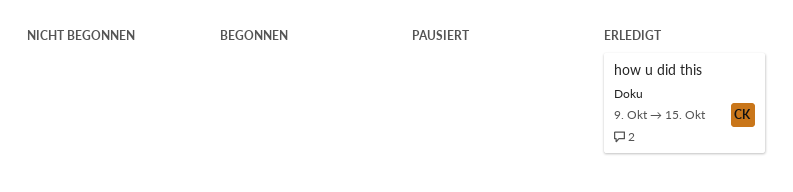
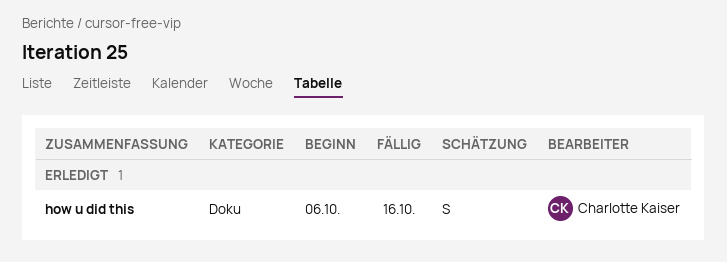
how u did this, start: Oct 9 -> Oct 6
how u did this, due: Oct 15 -> Oct 16

